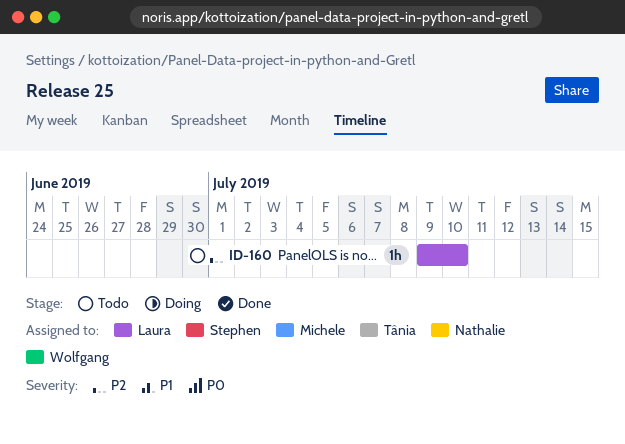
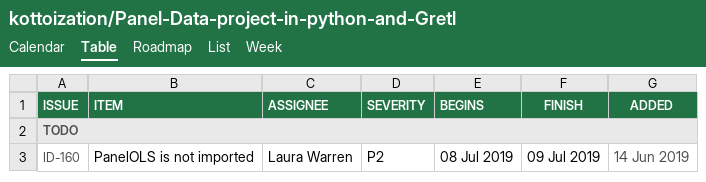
ID-160, start: Jul 9 -> Jul 8
ID-160, due: Jul 10 -> Jul 9

